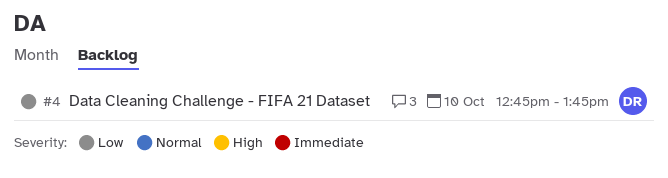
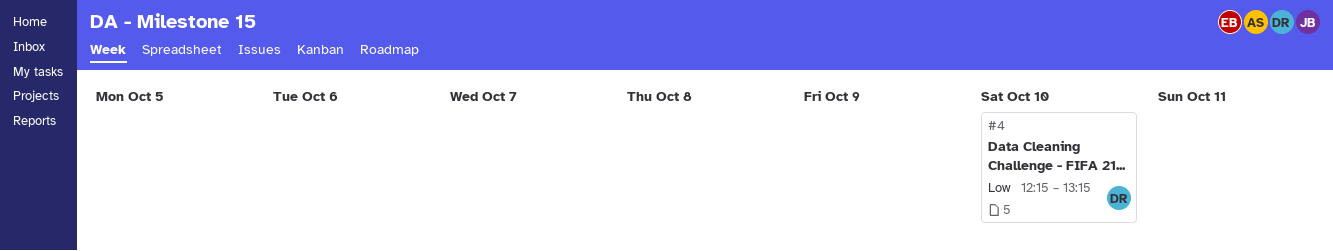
#4, begins: 12:45 -> 12:15
#4, ends: 13:45 -> 13:15

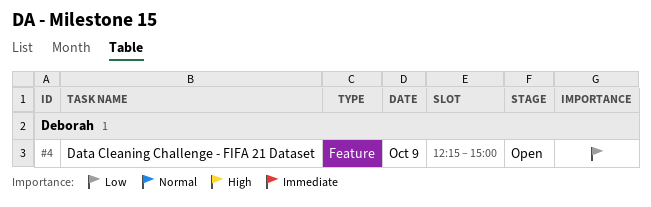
#4, day: Oct 10 -> Oct 9
#4, ends: 13:15 -> 15:00

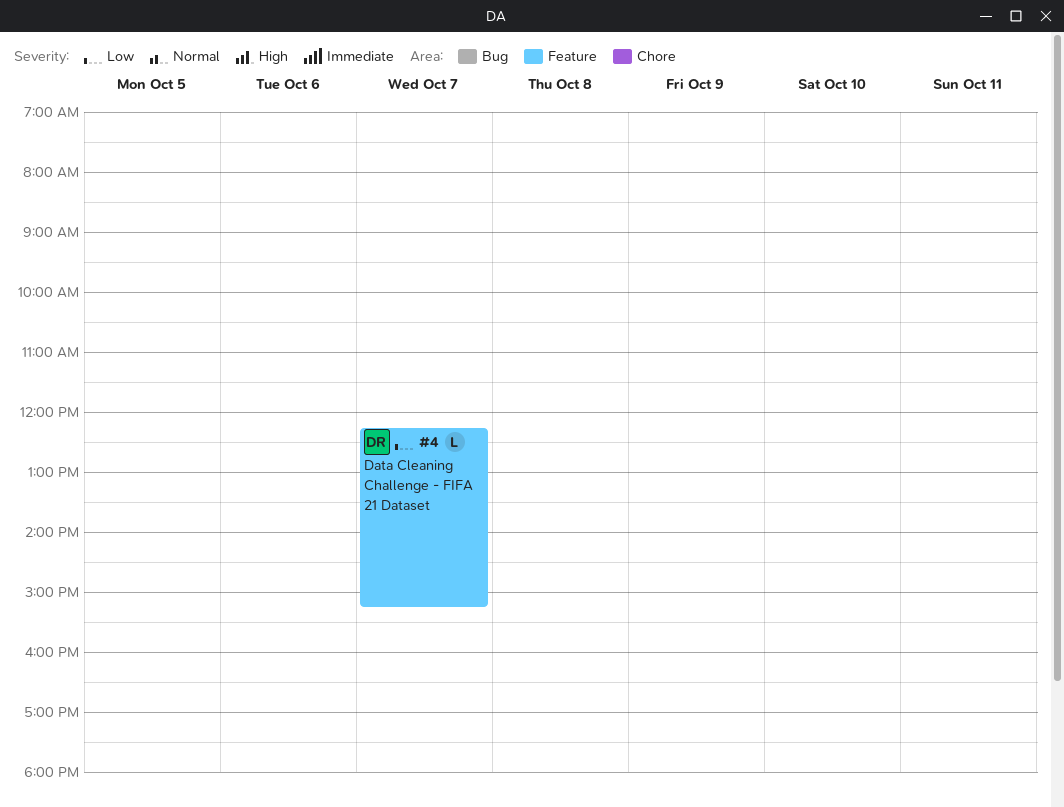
#4, day: Oct 9 -> Oct 7
#4, ends: 15:00 -> 15:15

